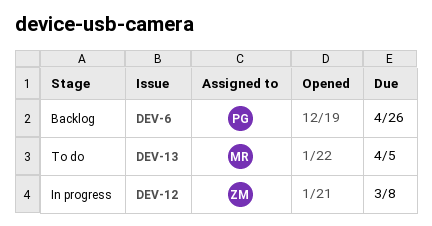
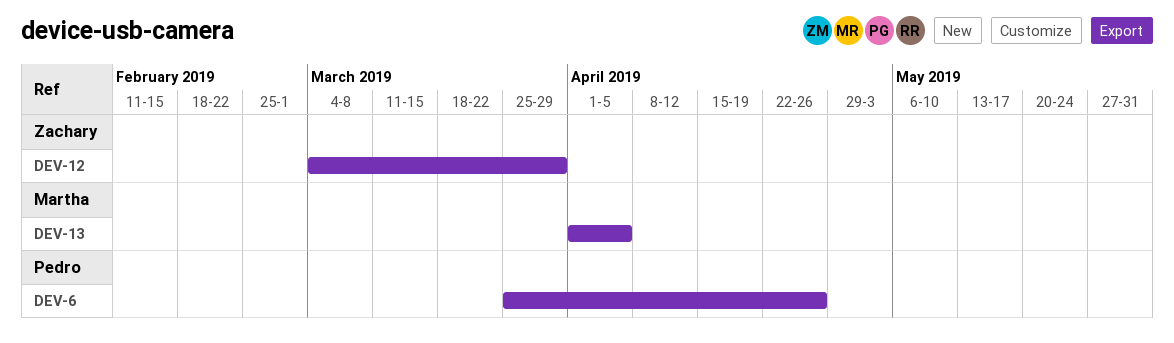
DEV-12, due: Mar 8 -> Mar 29

